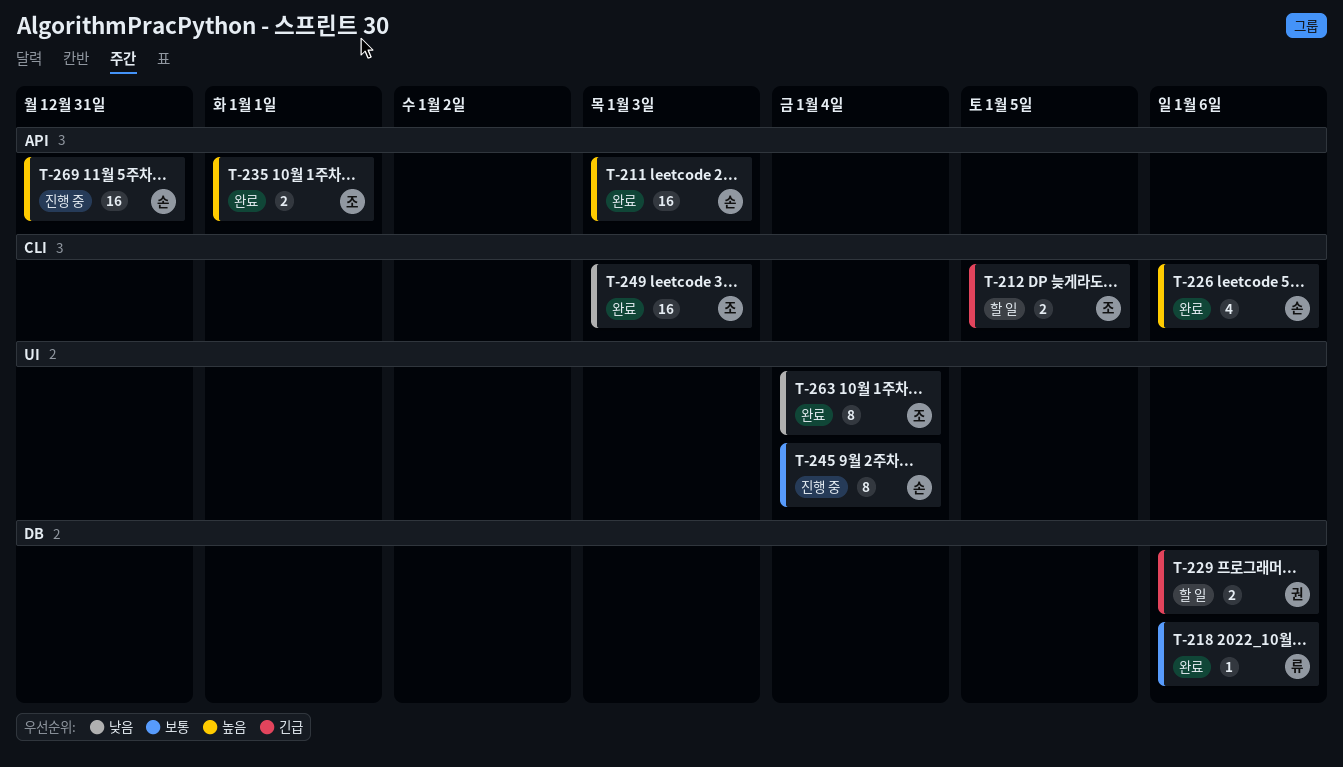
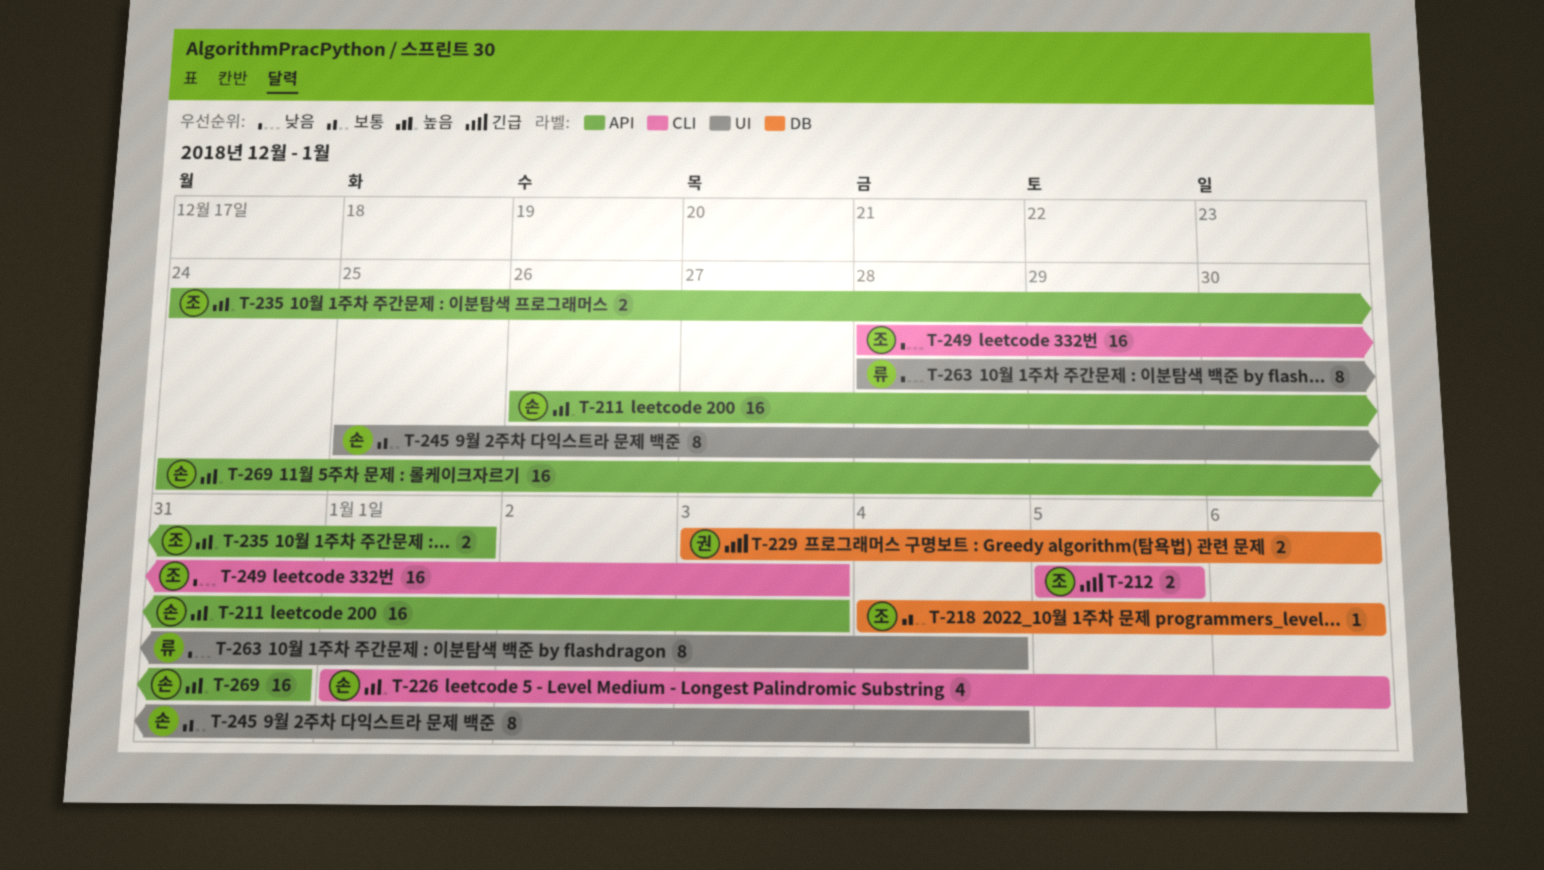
T-218, owner: 류 -> 조
T-263, owner: 조 -> 류

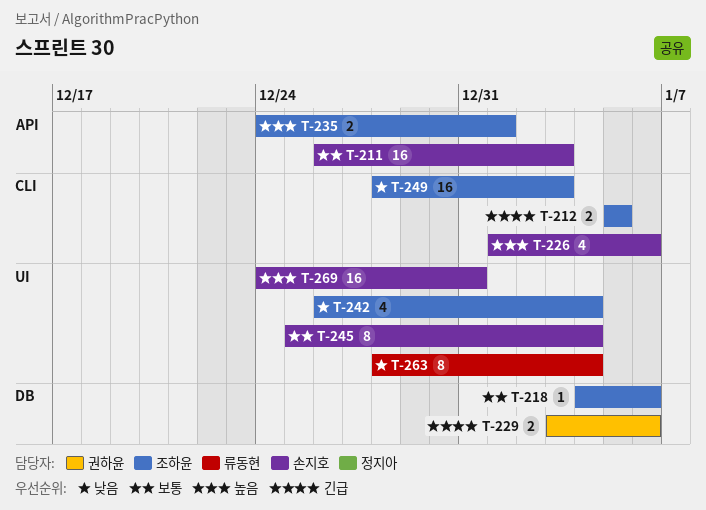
T-211, priority: 높음 -> 보통
T-242: none -> present
T-269, label: API -> UI

